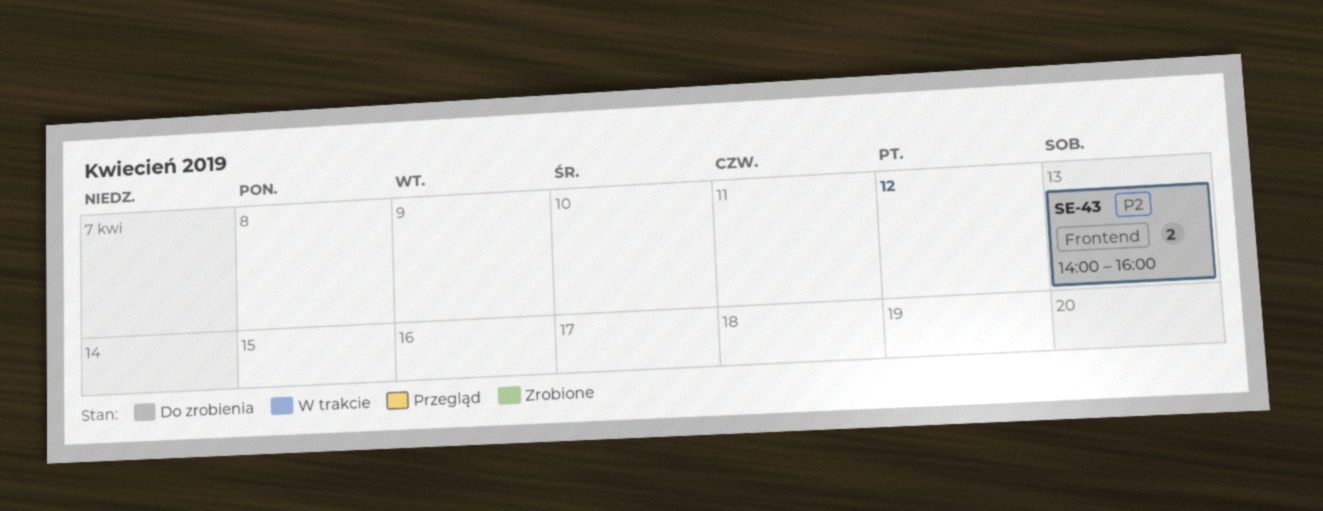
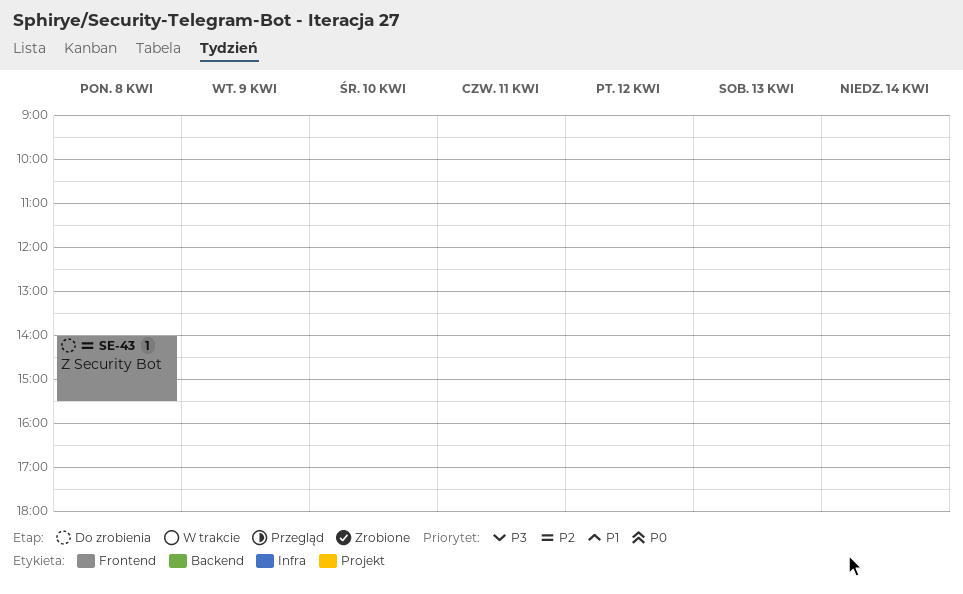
SE-43, estimate: 2 -> 1
SE-43, day: Apr 13 -> Apr 8
SE-43, ends: 16:00 -> 15:30

